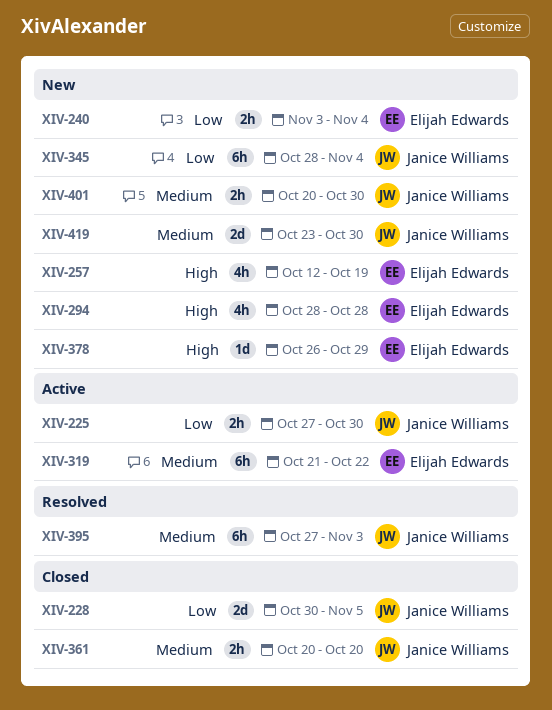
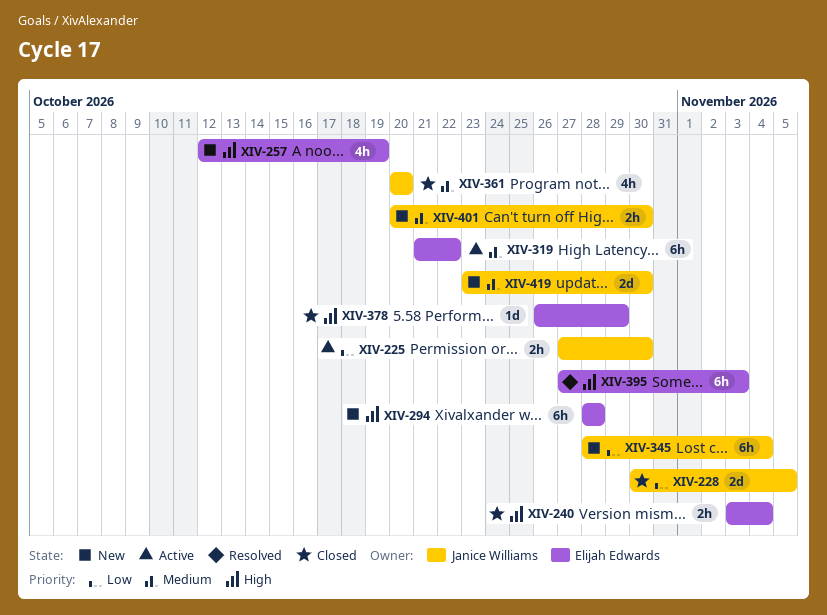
XIV-240, status: New -> Closed
XIV-240, priority: Low -> High
XIV-294, estimate: 4h -> 6h
XIV-361, estimate: 2h -> 4h
XIV-378, status: New -> Closed
XIV-395, owner: Janice Williams -> Elijah Edwards
XIV-395, priority: Medium -> High

